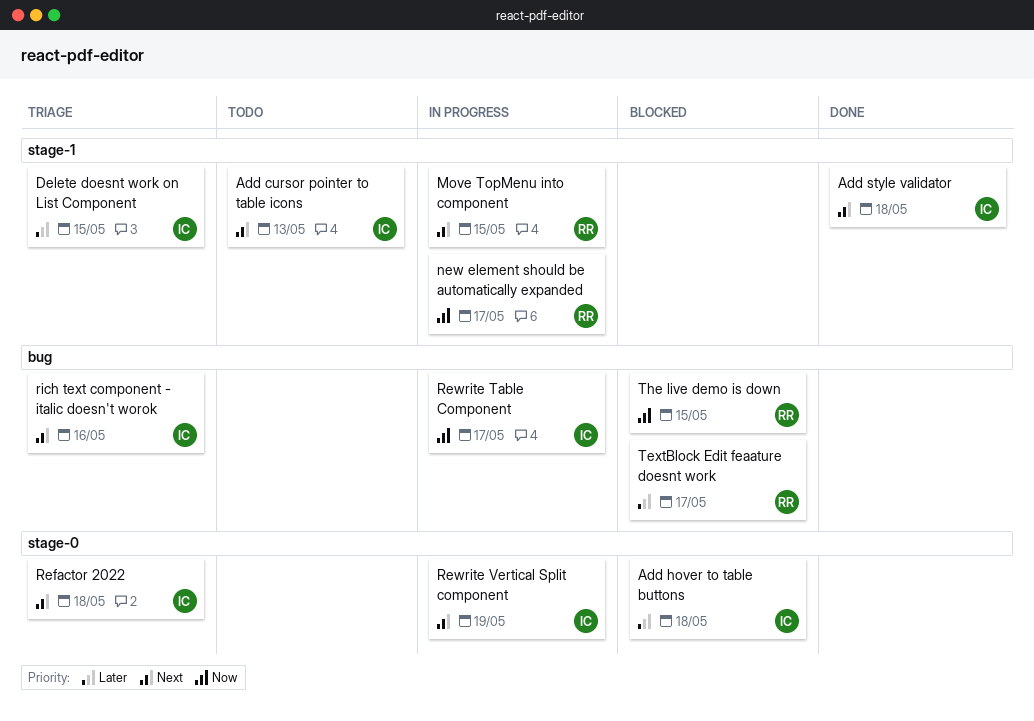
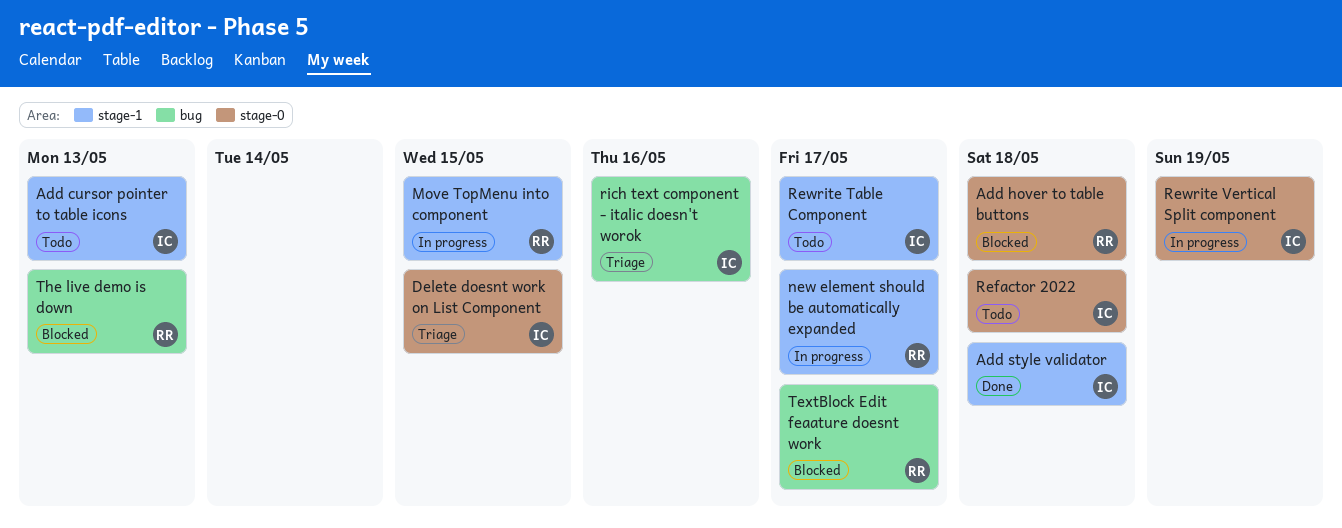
Add hover to table buttons, owner: IC -> RR
Delete doesnt work on List Component, label: stage-1 -> stage-0
Refactor 2022, status: Triage -> Todo
Rewrite Table Component, status: In progress -> Todo
Rewrite Table Component, label: bug -> stage-1
The live demo is down, due: May 15 -> May 13

